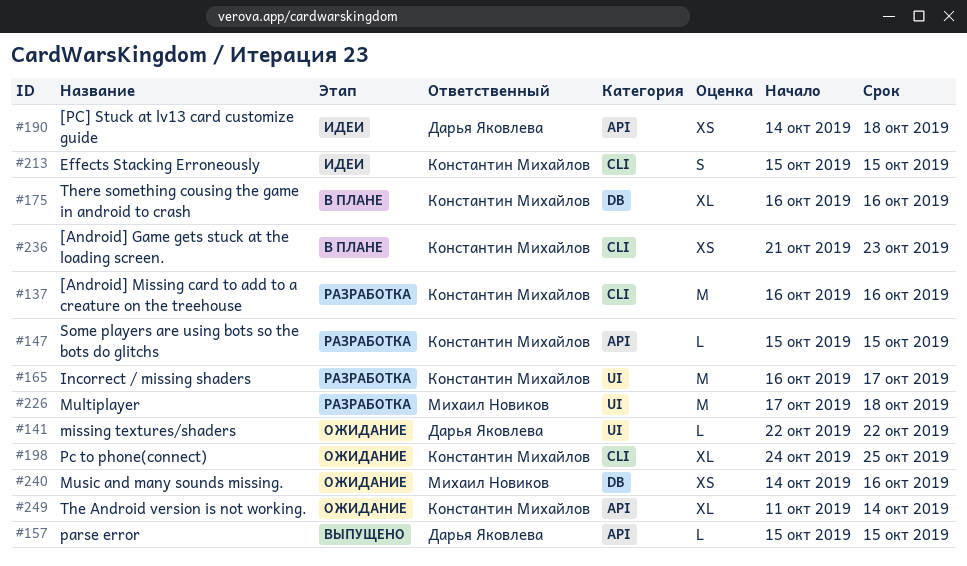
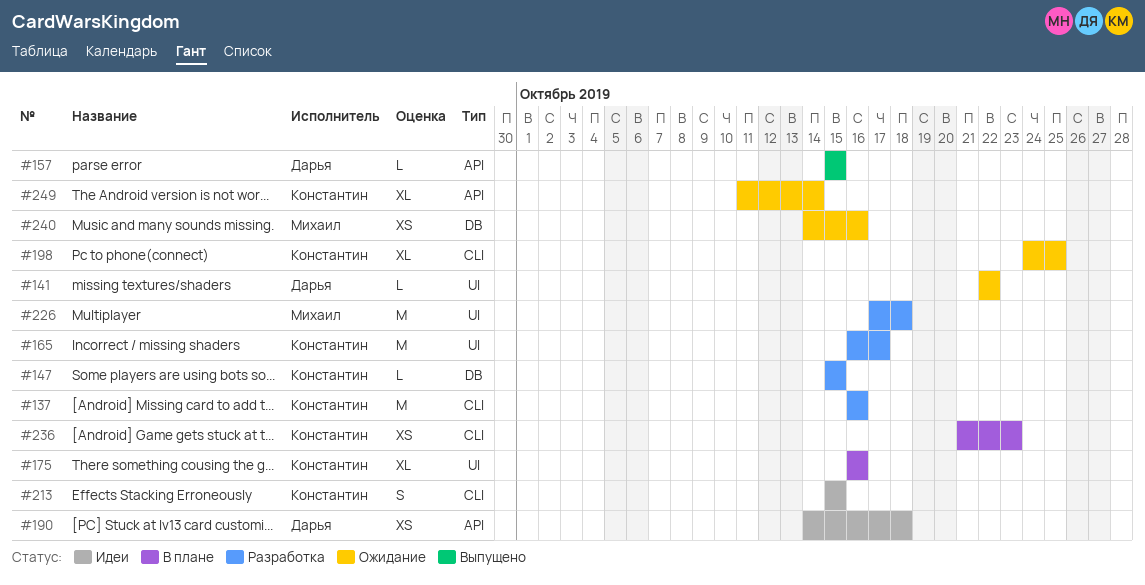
#147, label: API -> DB
#175, label: DB -> UI

